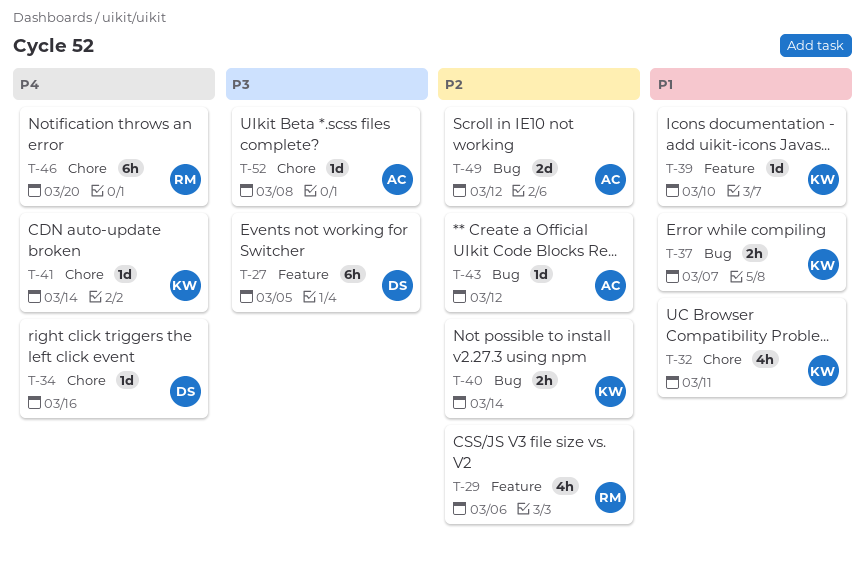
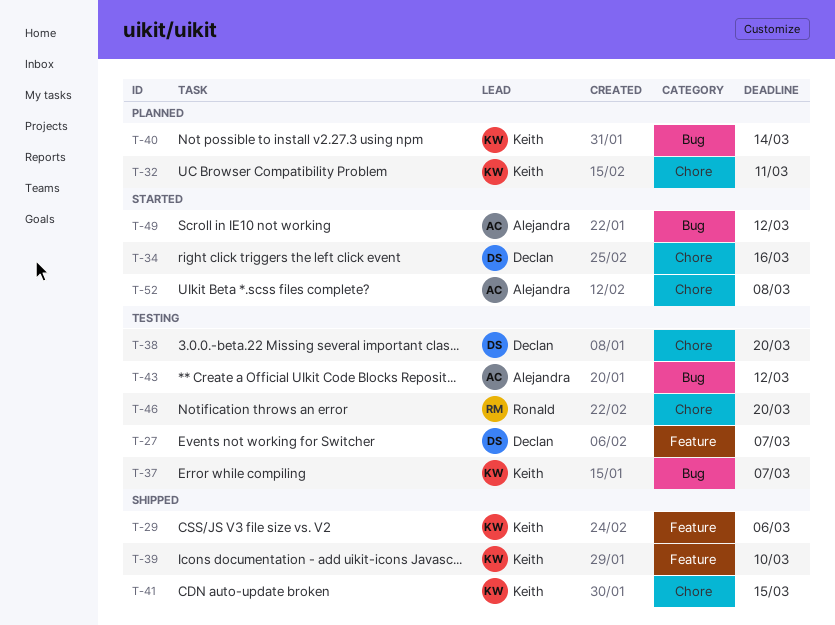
T-27, due: Mar 5 -> Mar 7
T-29, owner: Ronald -> Keith
T-38: none -> present
T-41, due: Mar 14 -> Mar 15

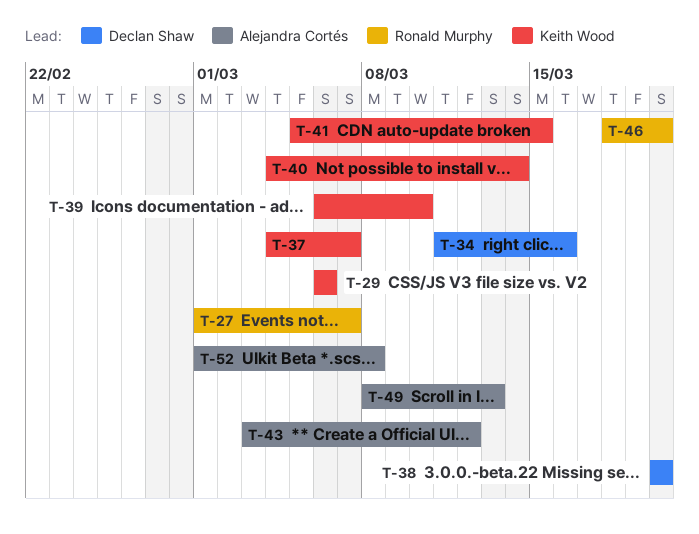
T-27, owner: Declan Shaw -> Ronald Murphy
T-32: present -> none
T-49, due: Mar 12 -> Mar 13

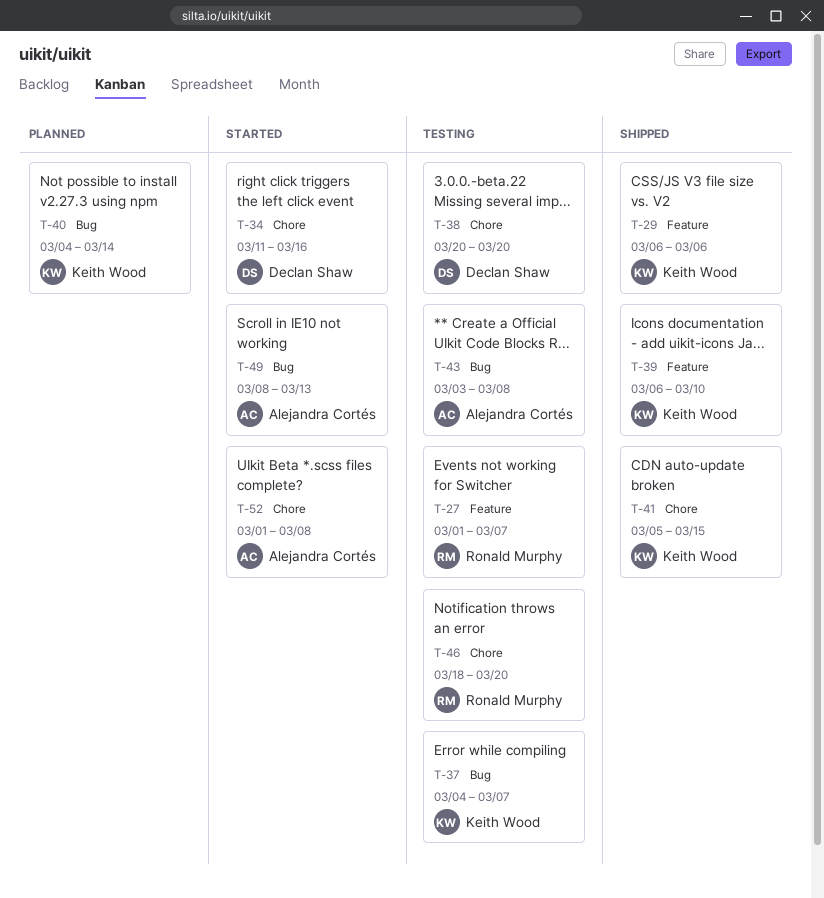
T-43, due: Mar 12 -> Mar 8

